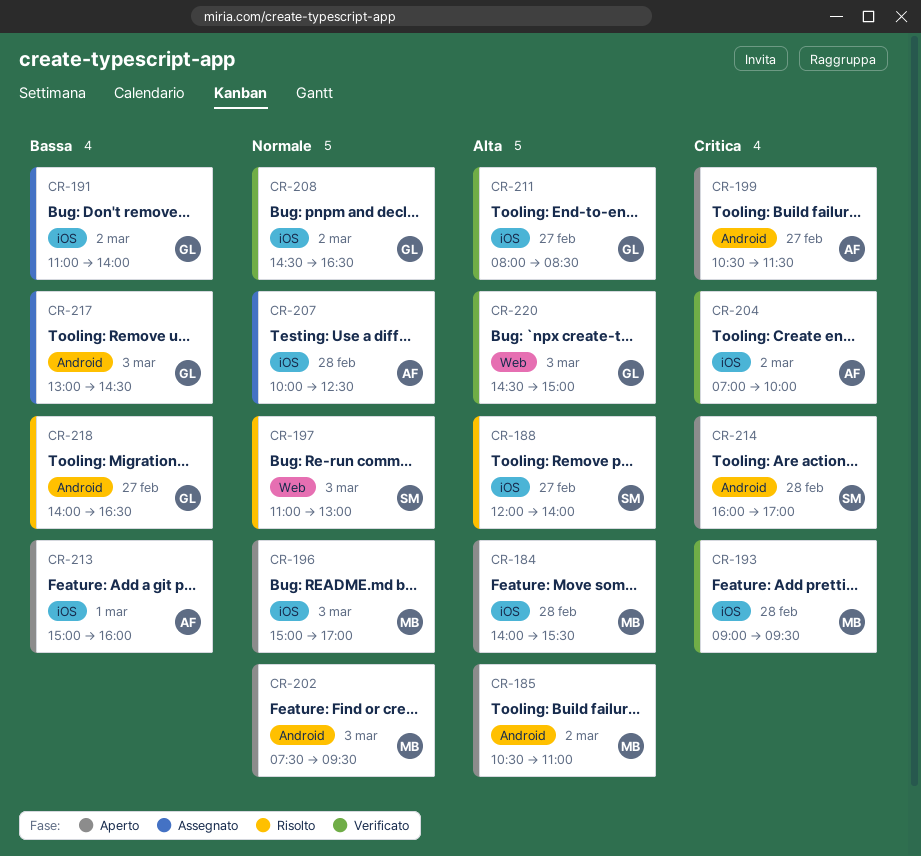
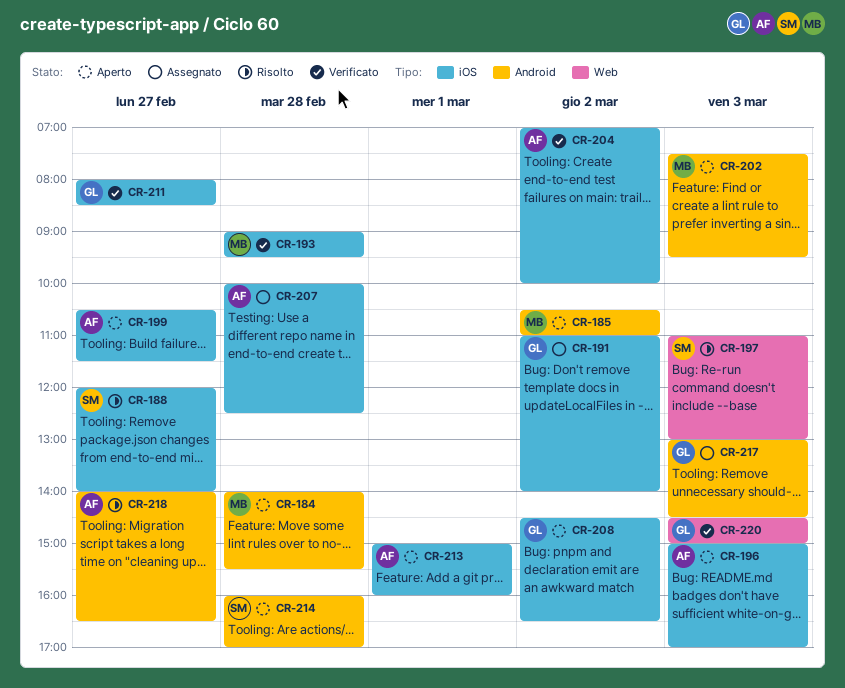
CR-184, label: iOS -> Android
CR-196, owner: MB -> AF
CR-199, label: Android -> iOS
CR-208, status: Verificato -> Aperto
CR-218, owner: GL -> AF

